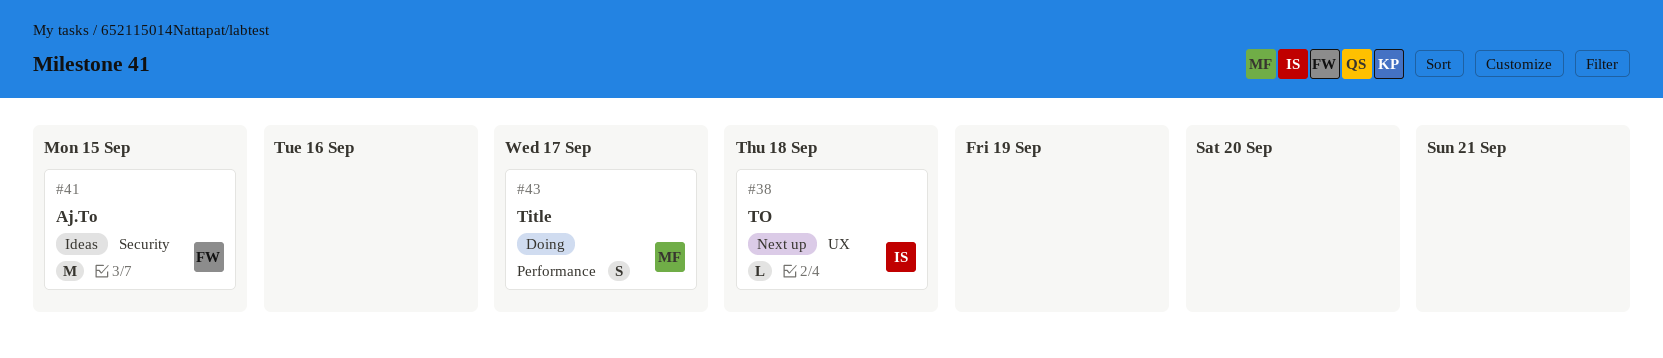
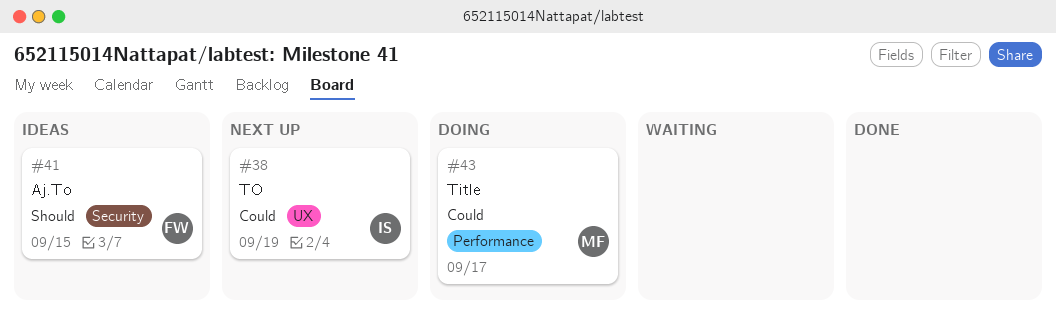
#38, due: Sep 18 -> Sep 19

